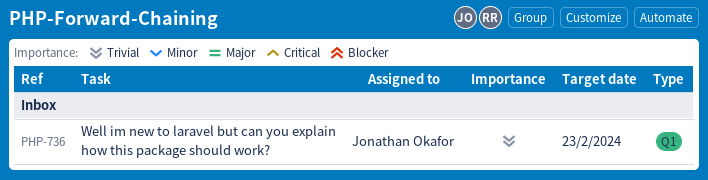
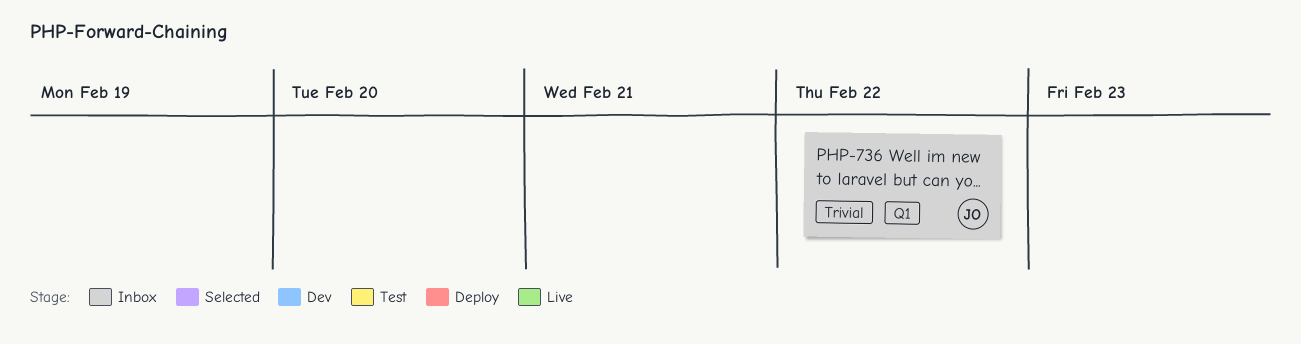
PHP-736, due: Feb 23 -> Feb 22

